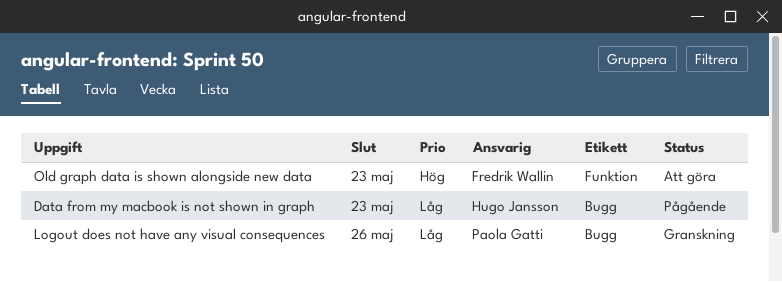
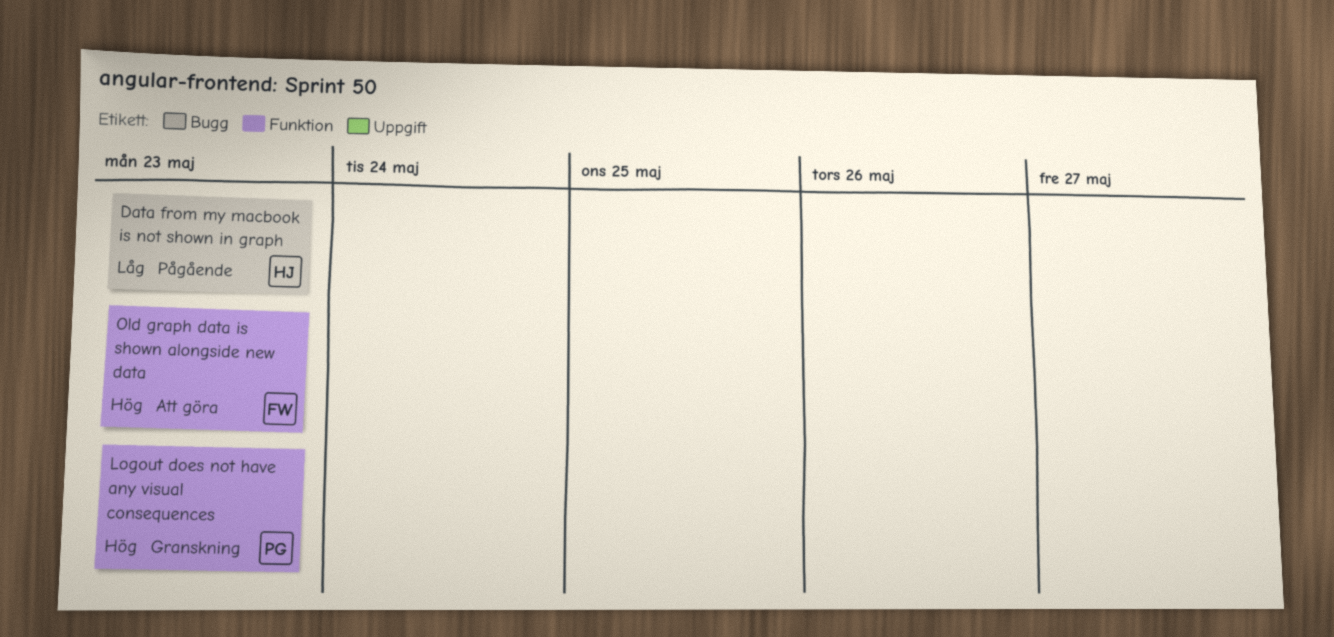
Logout does not have any visual consequences, priority: Låg -> Hög
Logout does not have any visual consequences, label: Bugg -> Funktion
Logout does not have any visual consequences, due: May 26 -> May 23

